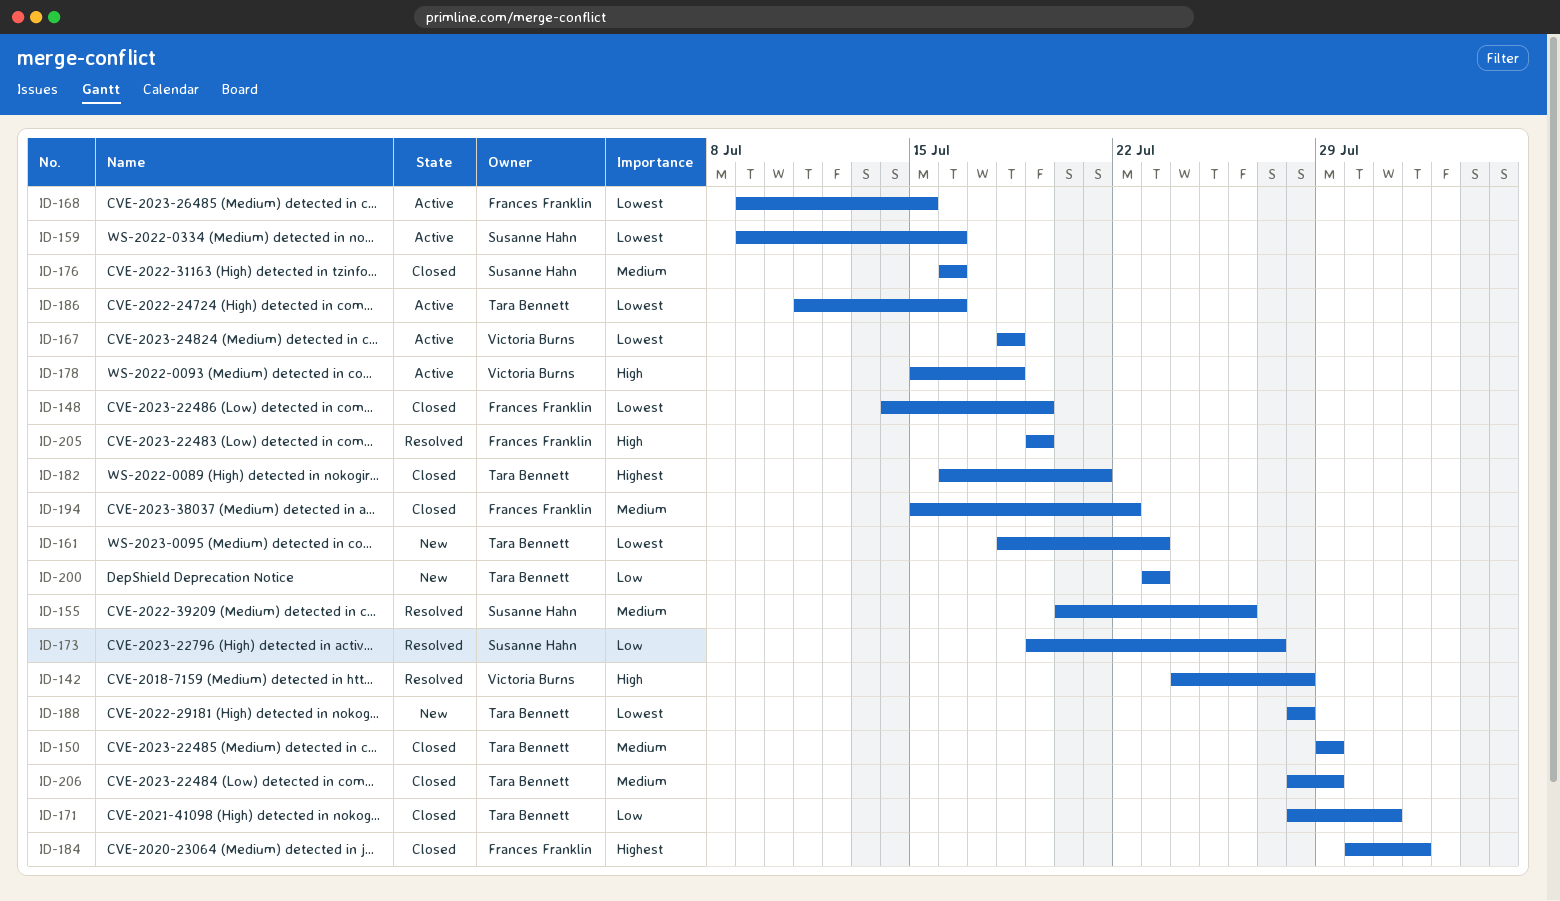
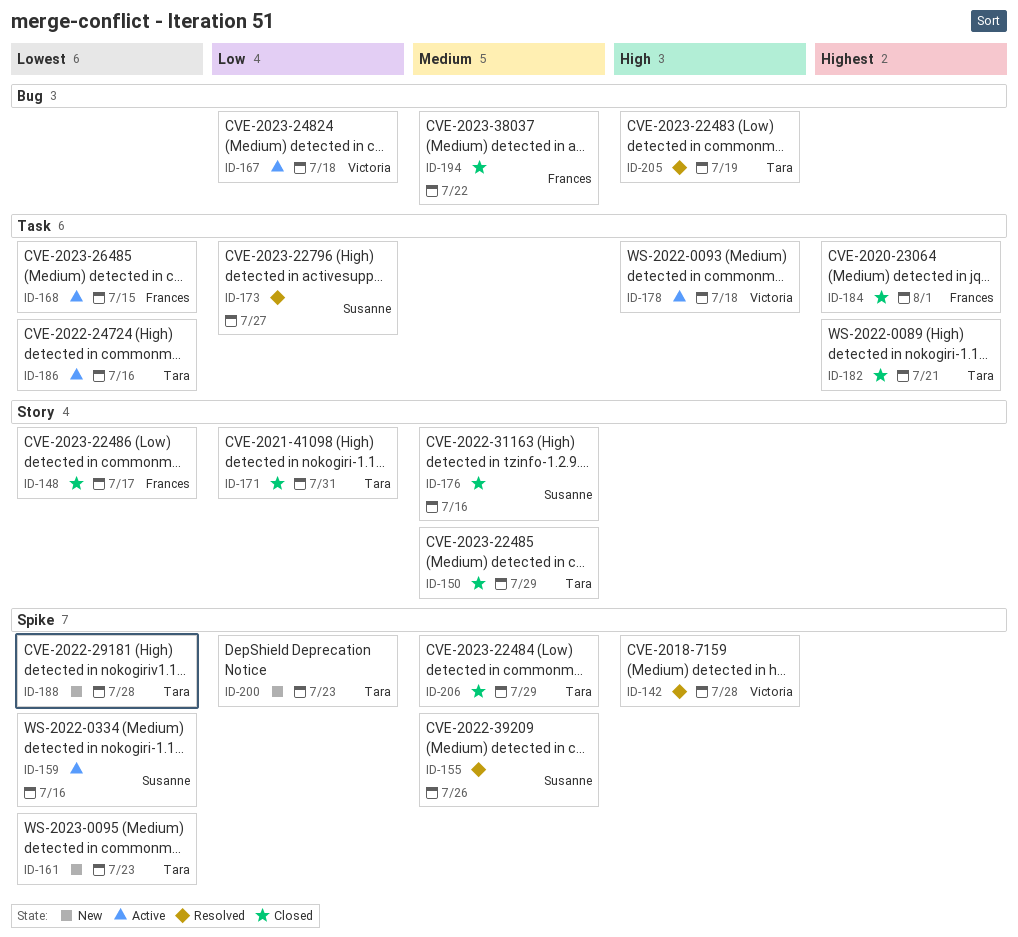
ID-148, due: Jul 19 -> Jul 17
ID-167, priority: Lowest -> Low
ID-205, owner: Frances Franklin -> Tara Bennett

